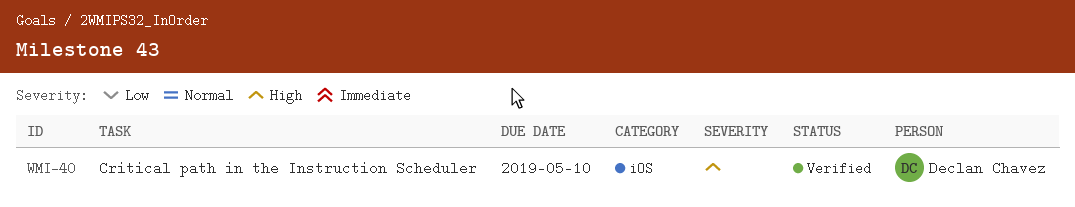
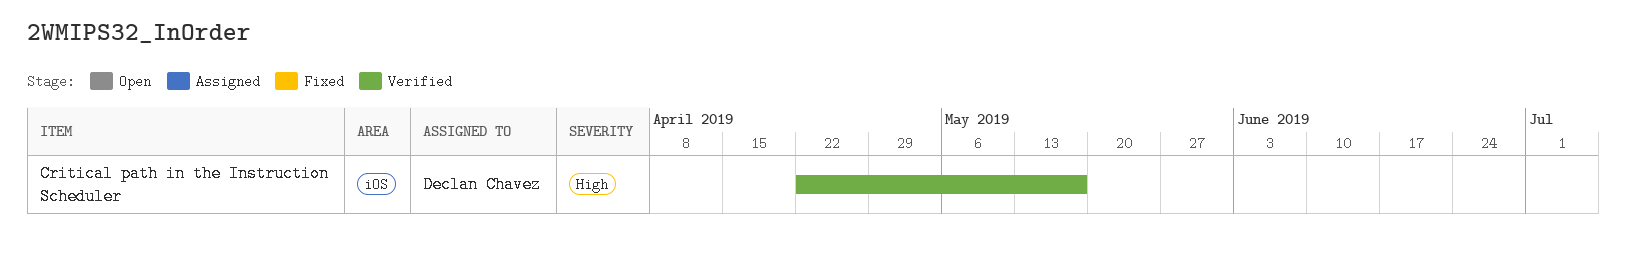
Critical path in the Instruction Scheduler, due: May 10 -> May 17

